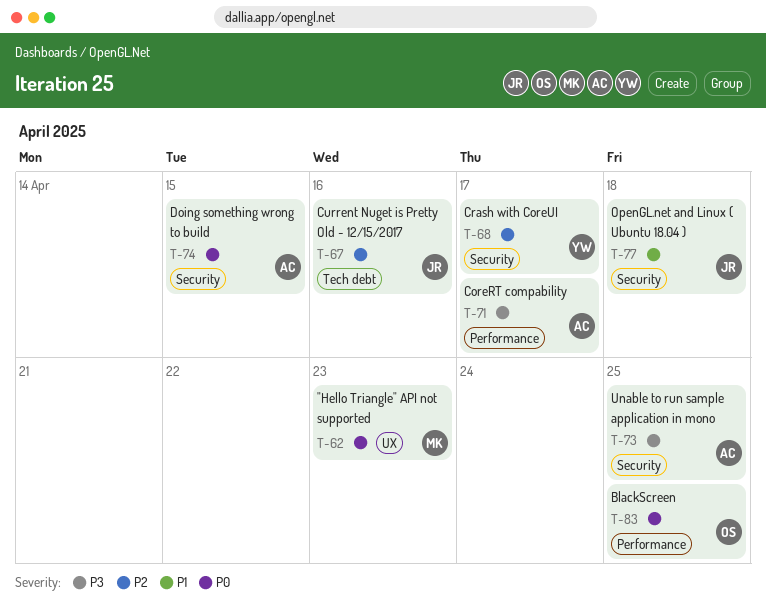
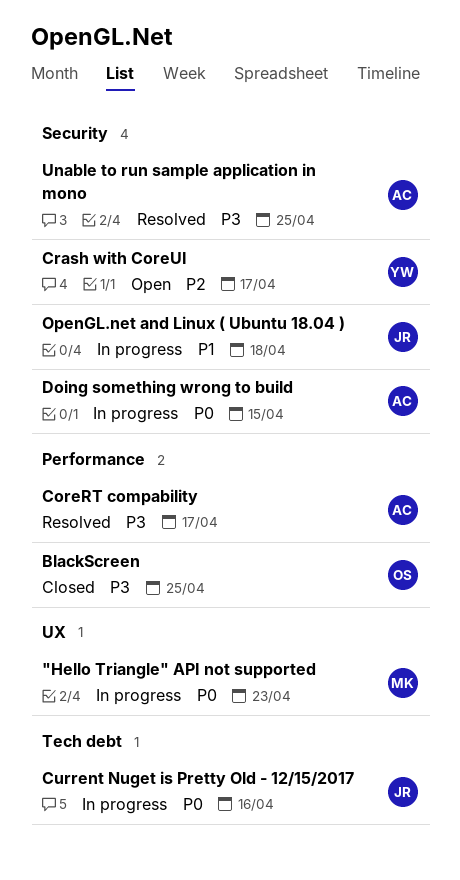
BlackScreen, priority: P0 -> P3
Current Nuget is Pretty Old - 12/15/2017, priority: P2 -> P0

